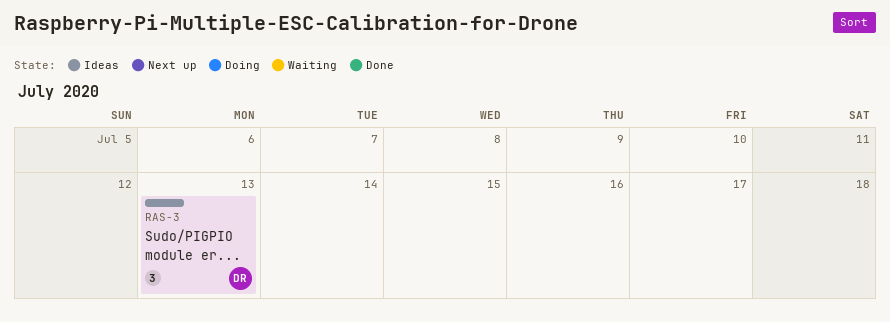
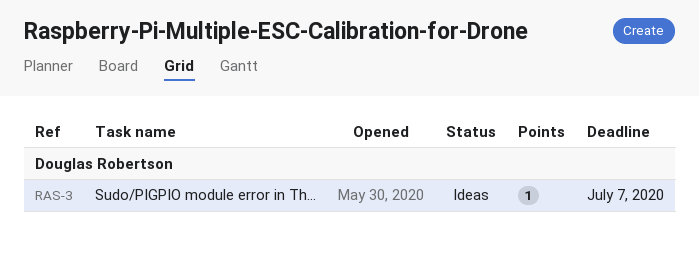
RAS-3, estimate: 3 -> 1
RAS-3, due: Jul 13 -> Jul 7

